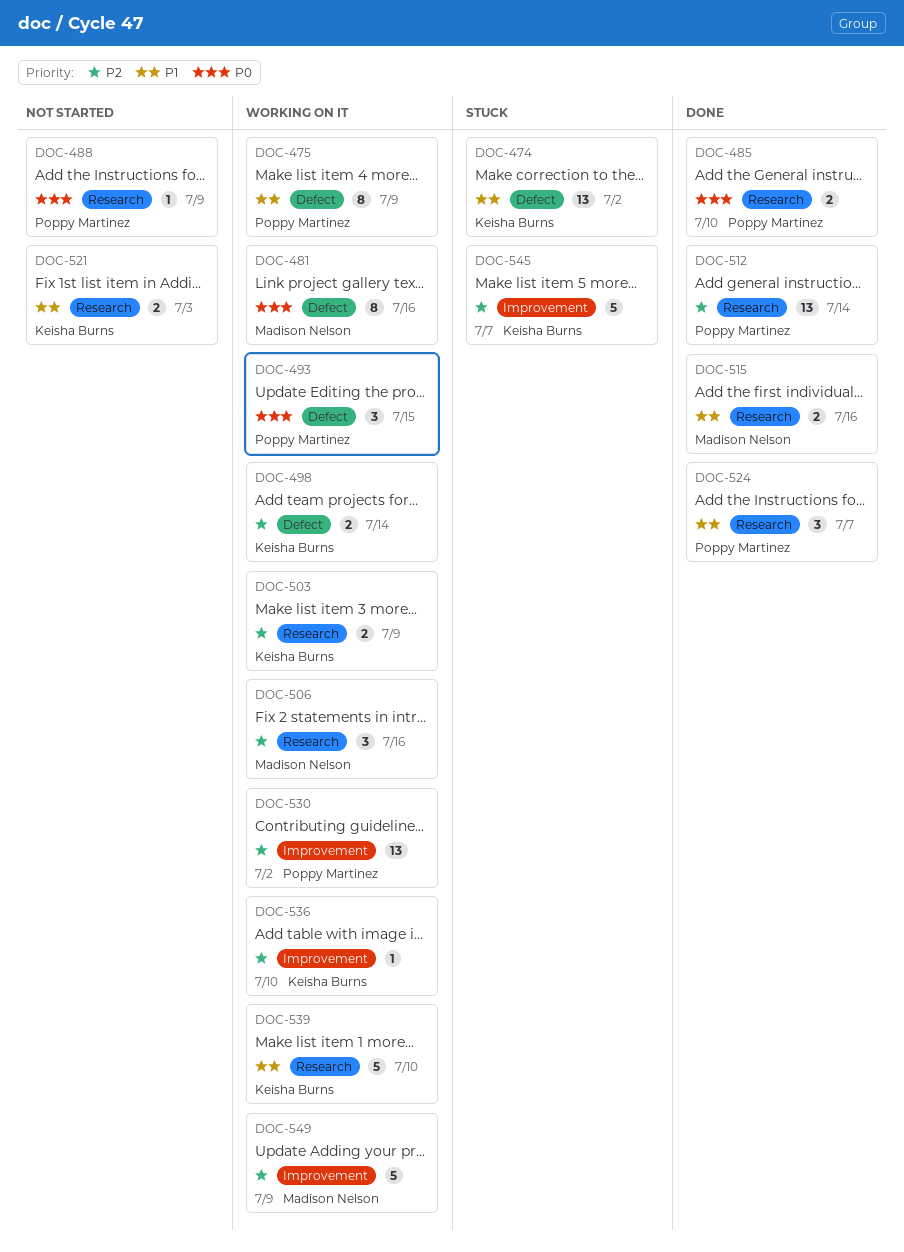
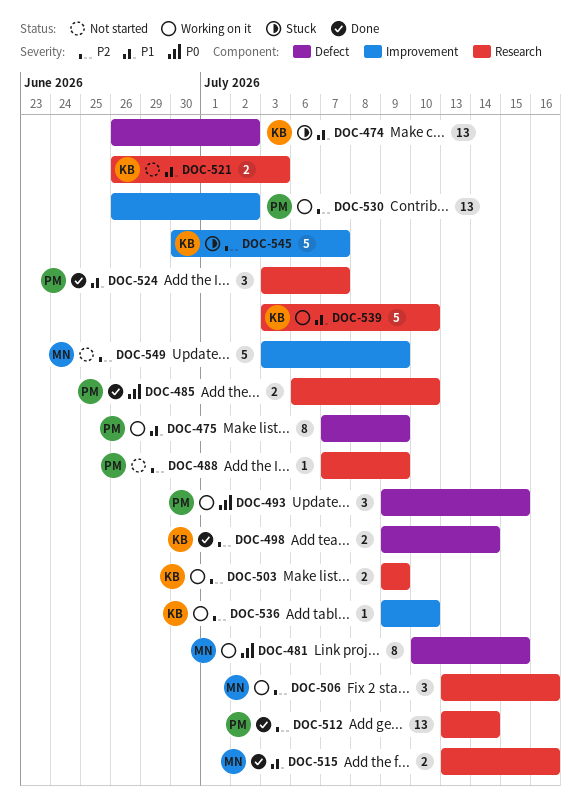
DOC-481, due: Jul 16 -> Jul 15
DOC-488, priority: P0 -> P2
DOC-498, status: Working on it -> Done
DOC-549, status: Working on it -> Not started

